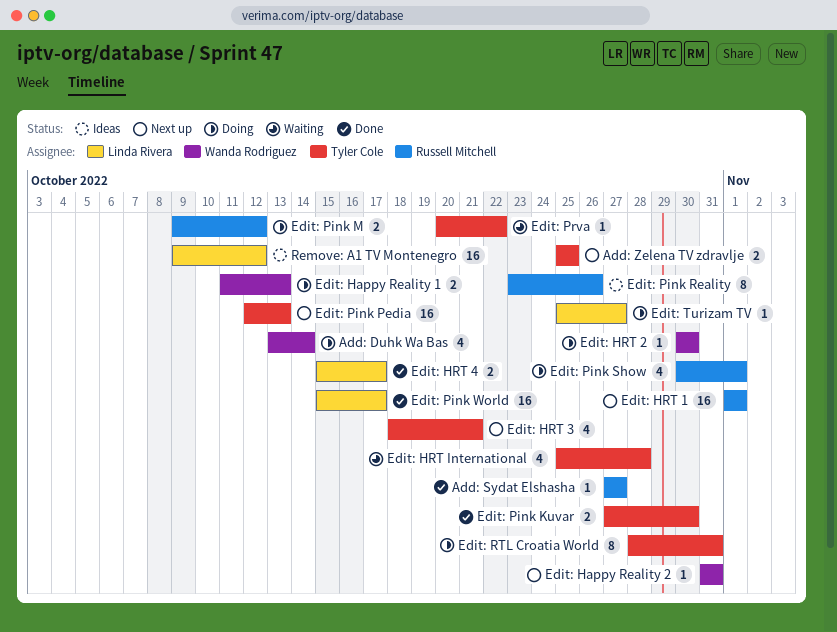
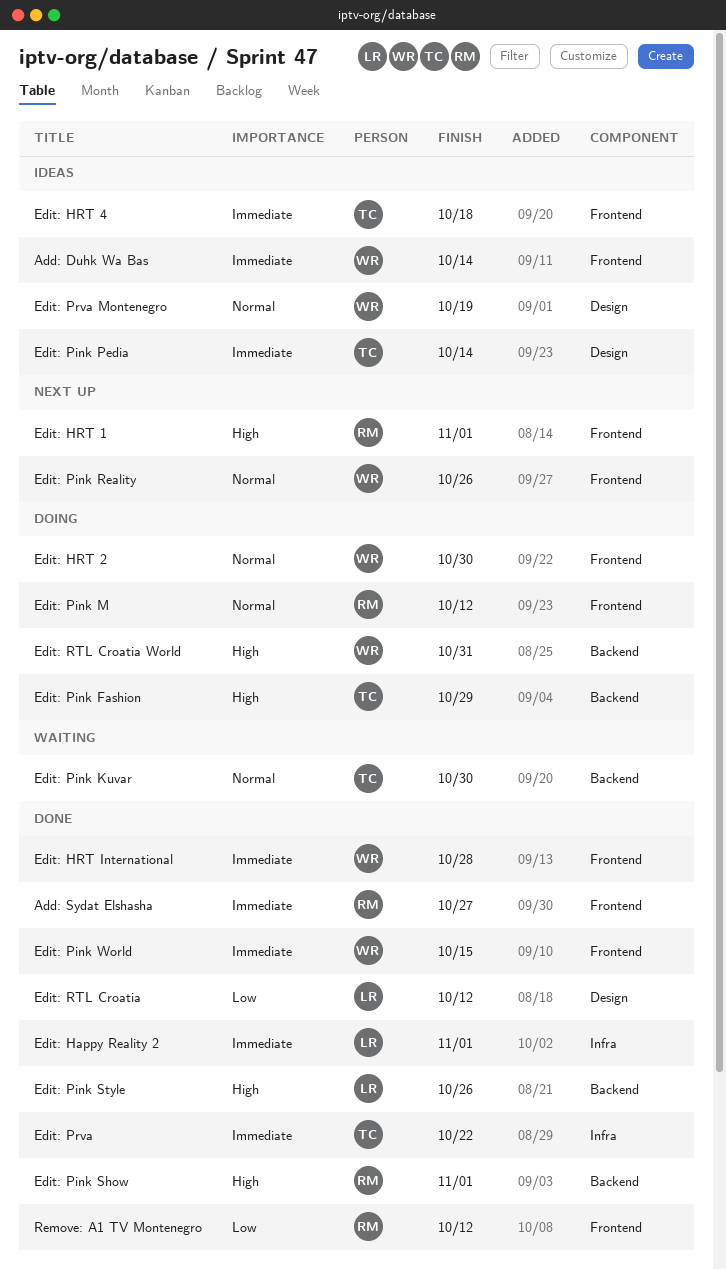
Add: Duhk Wa Bas, status: Doing -> Ideas
Add: Zelena TV zdravlje: present -> none
Edit: Happy Reality 1: present -> none
Edit: Happy Reality 2, status: Next up -> Done
Edit: Happy Reality 2, owner: Wanda Rodriguez -> Linda Rivera
Edit: Happy Reality 2, due: Oct 31 -> Nov 1
Edit: HRT 3: present -> none
Edit: HRT 4, status: Done -> Ideas
Edit: HRT 4, owner: Linda Rivera -> Tyler Cole
Edit: HRT 4, due: Oct 17 -> Oct 18
Edit: HRT International, status: Waiting -> Done
Edit: HRT International, owner: Tyler Cole -> Wanda Rodriguez
Edit: Pink Fashion: none -> present
Edit: Pink Kuvar, status: Done -> Waiting
Edit: Pink Pedia, status: Next up -> Ideas
Edit: Pink Pedia, due: Oct 13 -> Oct 14
Edit: Pink Reality, status: Ideas -> Next up
Edit: Pink Reality, owner: Russell Mitchell -> Wanda Rodriguez
Edit: Pink Show, status: Doing -> Done
Edit: Pink Style: none -> present
Edit: Pink World, owner: Linda Rivera -> Wanda Rodriguez
Edit: Pink World, due: Oct 17 -> Oct 15
Edit: Prva, status: Waiting -> Done
Edit: Prva Montenegro: none -> present
Edit: RTL Croatia: none -> present
Edit: RTL Croatia World, owner: Tyler Cole -> Wanda Rodriguez
Edit: Turizam TV: present -> none
Remove: A1 TV Montenegro, status: Ideas -> Done
Remove: A1 TV Montenegro, owner: Linda Rivera -> Russell Mitchell

